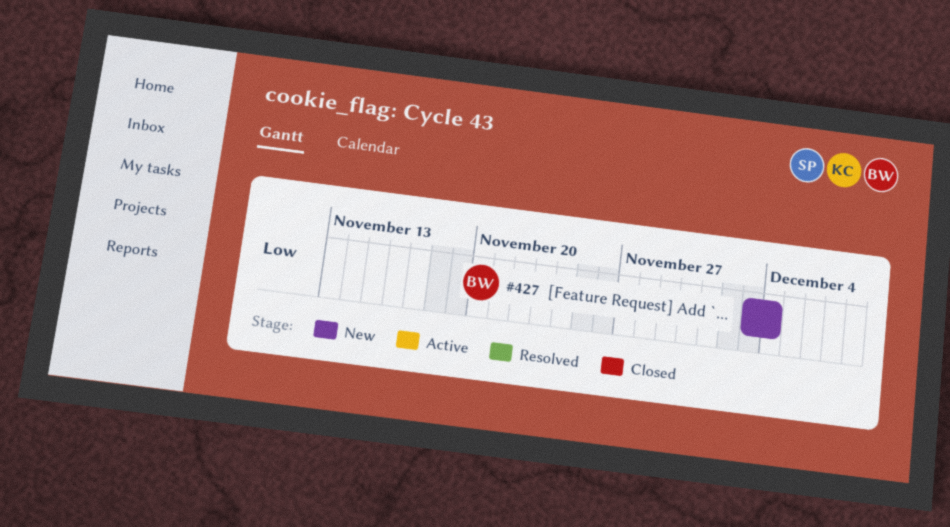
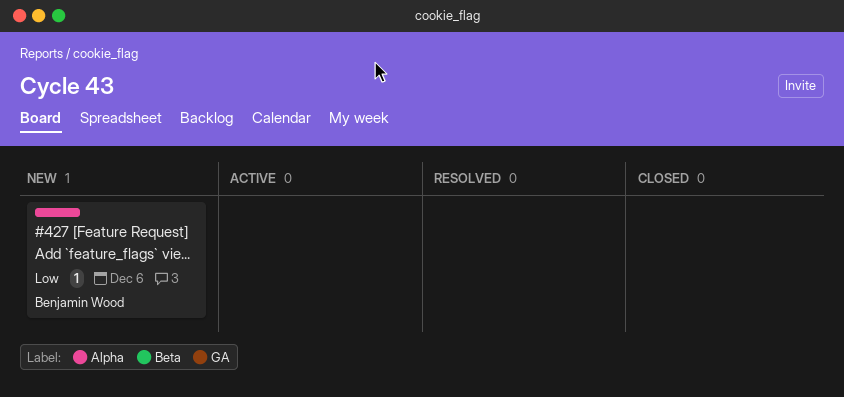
#427, due: Dec 4 -> Dec 6

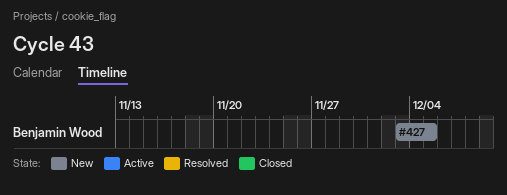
#427, due: Dec 6 -> Dec 5

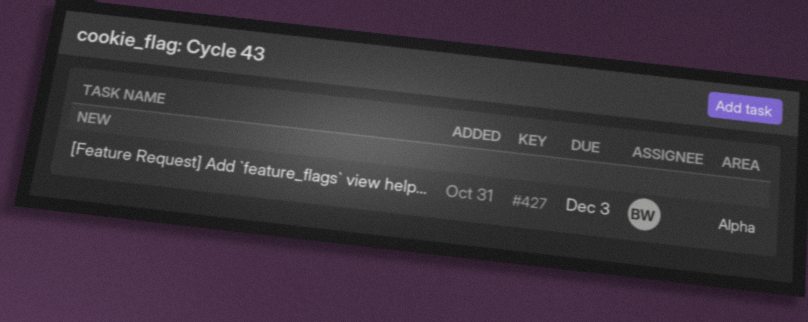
#427, due: Dec 5 -> Dec 3

